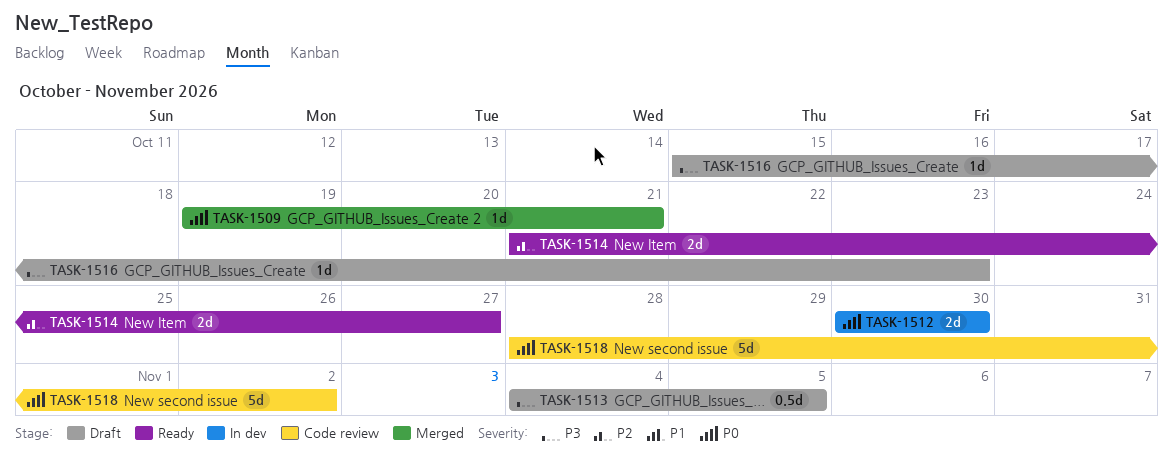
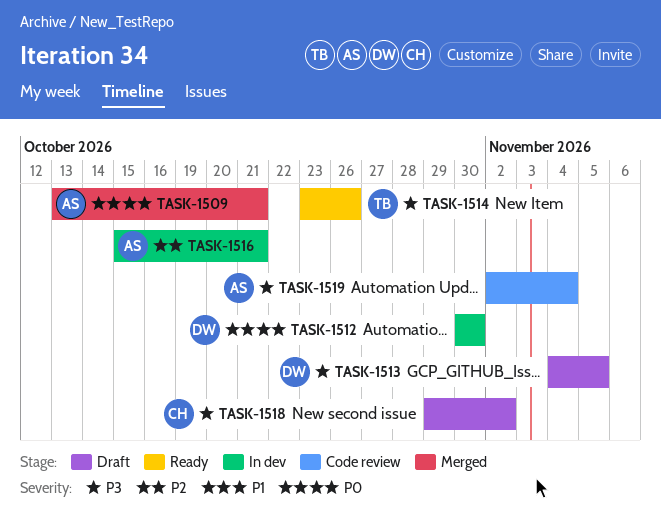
TASK-1509, start: Oct 19 -> Oct 13
TASK-1514, priority: P2 -> P3
TASK-1514, start: Oct 21 -> Oct 23
TASK-1514, due: Oct 27 -> Oct 26
TASK-1516, status: Draft -> In dev
TASK-1516, priority: P3 -> P2
TASK-1516, due: Oct 23 -> Oct 21
TASK-1518, status: Code review -> Draft
TASK-1518, priority: P0 -> P3
TASK-1518, start: Oct 28 -> Oct 29
TASK-1519: none -> present

